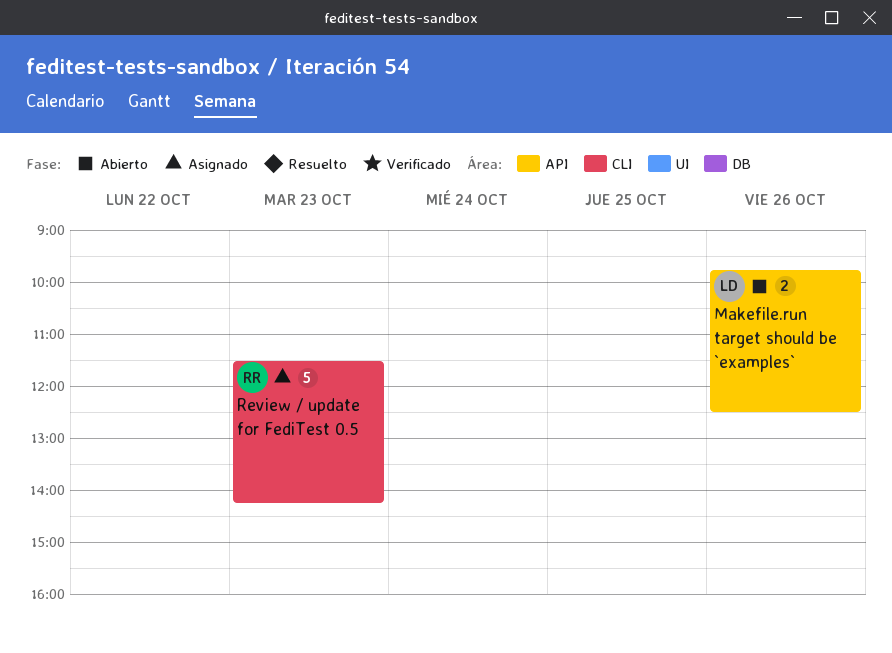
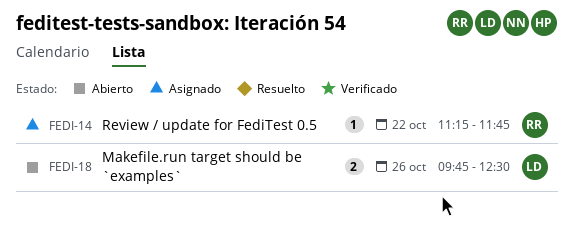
Review / update for FediTest 0.5, estimate: 5 -> 1
Review / update for FediTest 0.5, day: Oct 23 -> Oct 22
Review / update for FediTest 0.5, begins: 11:30 -> 11:15
Review / update for FediTest 0.5, ends: 14:15 -> 11:45

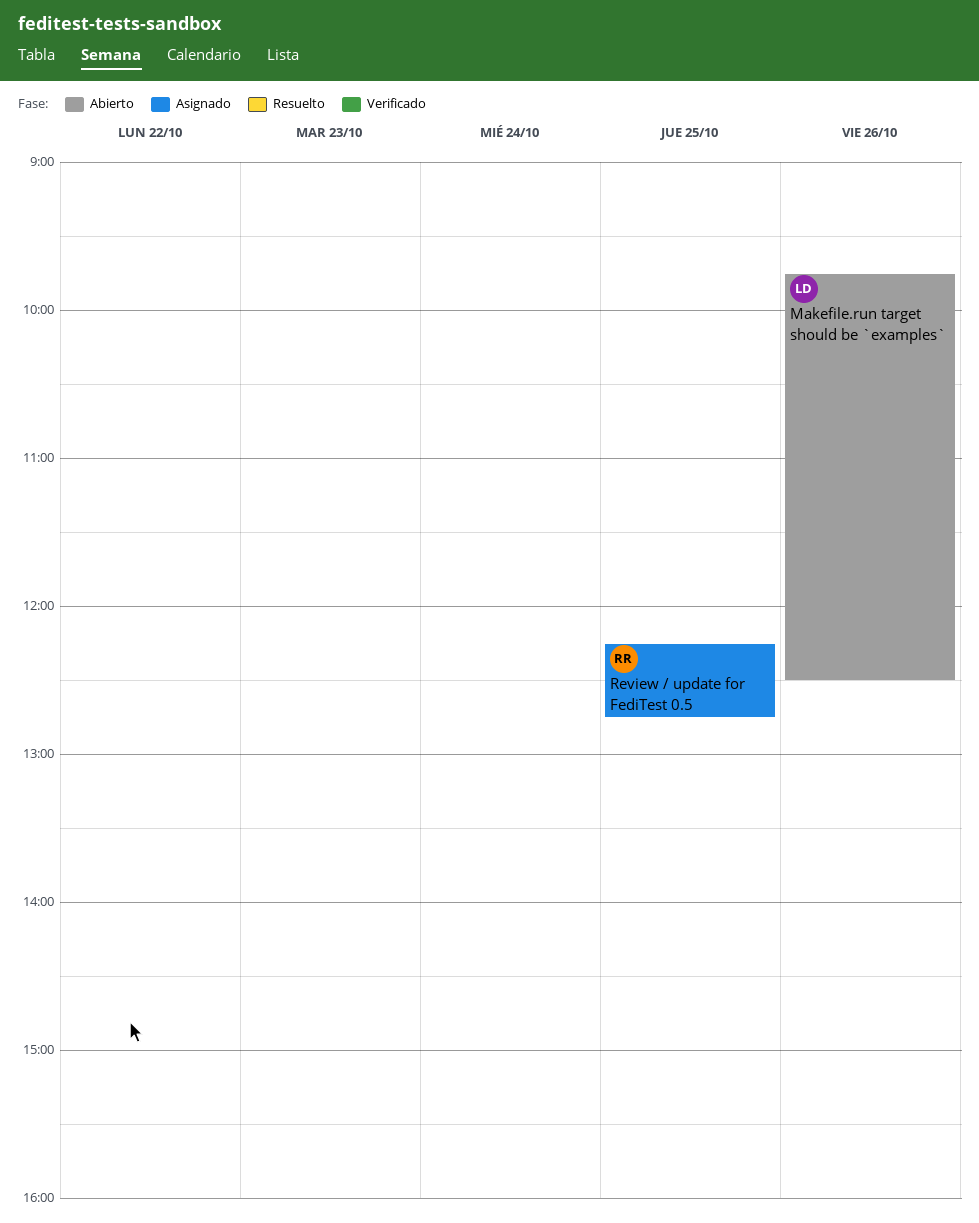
Review / update for FediTest 0.5, day: Oct 22 -> Oct 25
Review / update for FediTest 0.5, begins: 11:15 -> 12:15
Review / update for FediTest 0.5, ends: 11:45 -> 12:45

